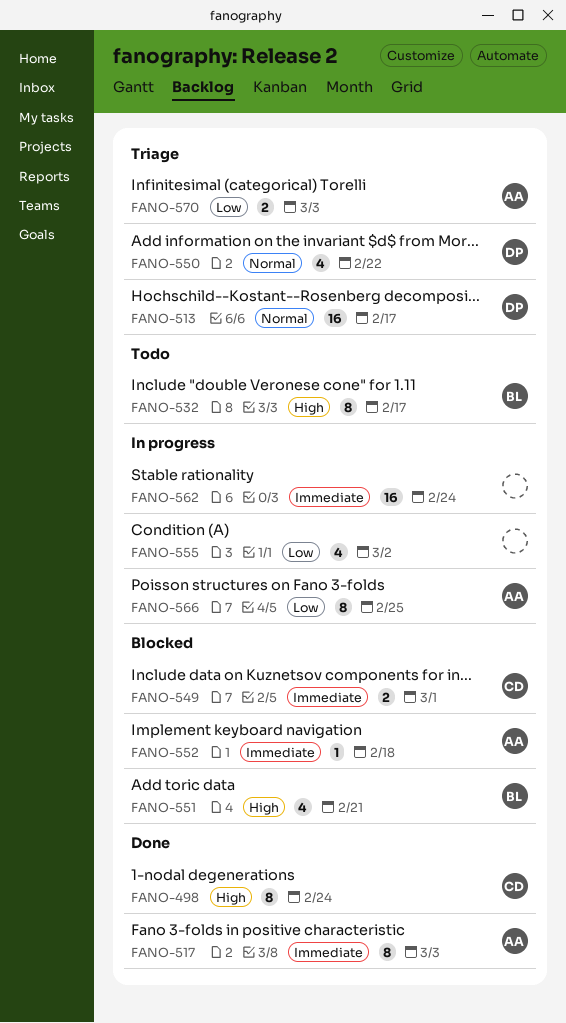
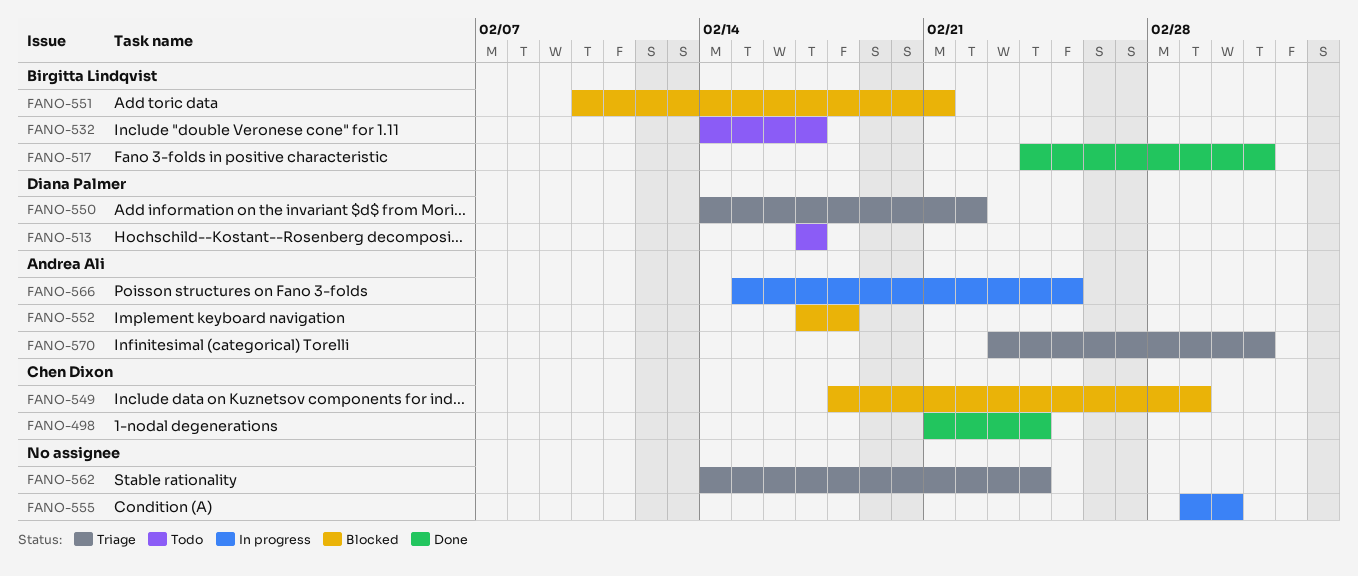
FANO-513, status: Triage -> Todo
FANO-517, owner: Andrea Ali -> Birgitta Lindqvist
FANO-562, status: In progress -> Triage

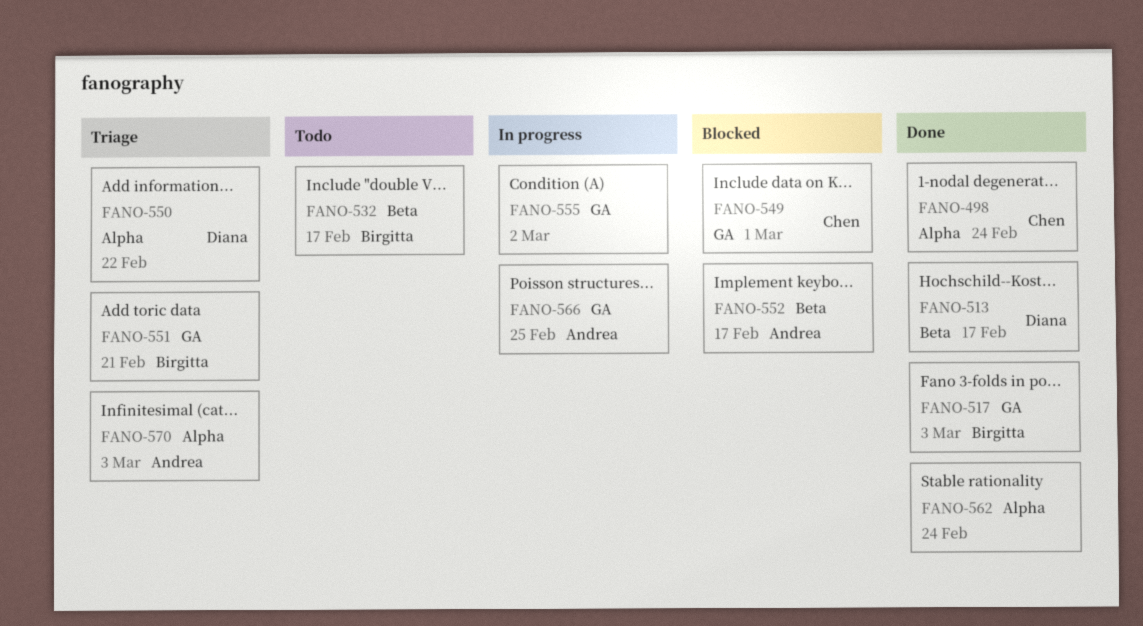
FANO-513, status: Todo -> Done
FANO-551, status: Blocked -> Triage
FANO-552, due: Feb 18 -> Feb 17
FANO-562, status: Triage -> Done

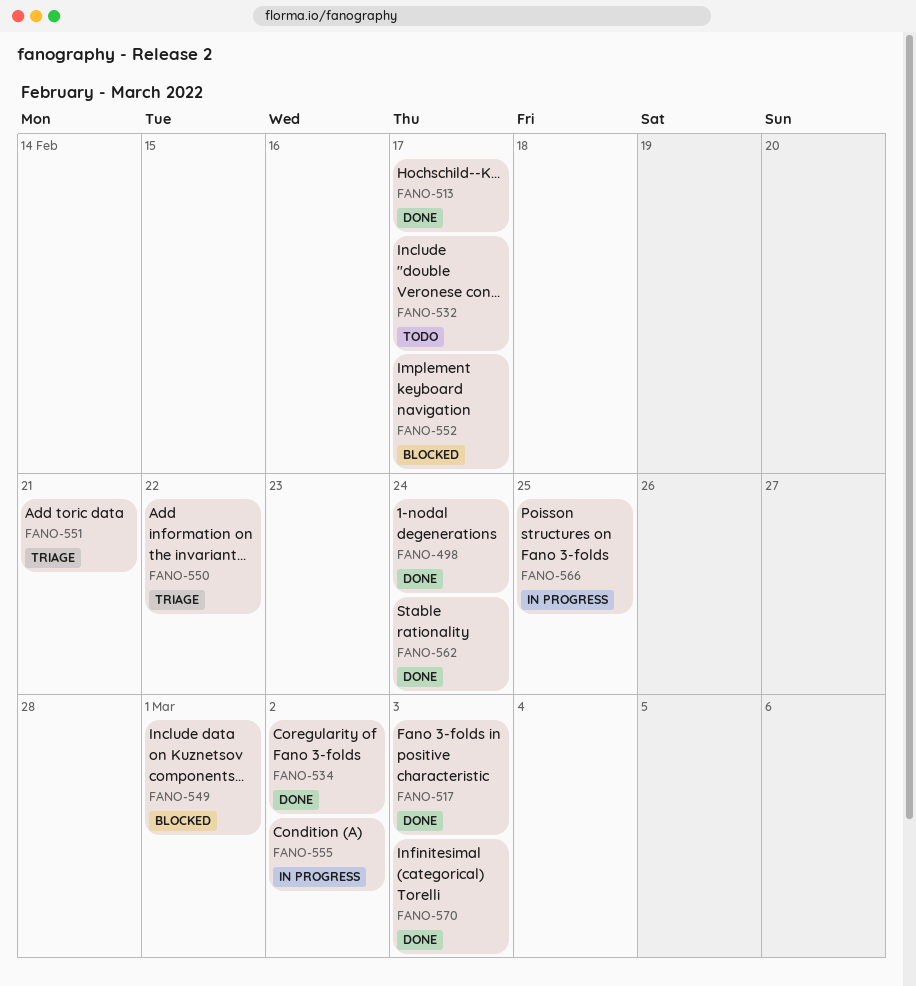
FANO-534: none -> present
FANO-570, status: Triage -> Done

